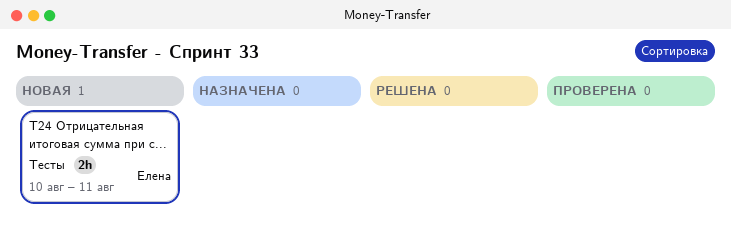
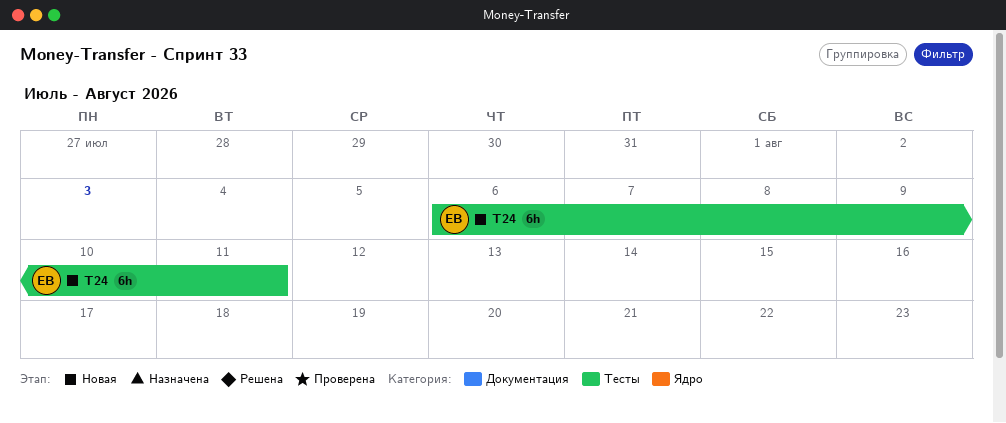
T24, estimate: 2h -> 6h
T24, start: Aug 10 -> Aug 6

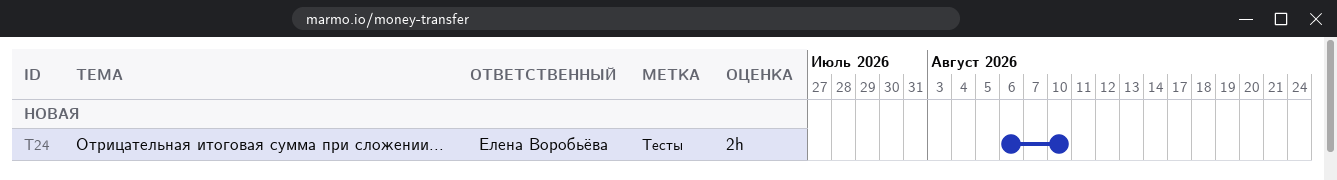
T24, estimate: 6h -> 2h
T24, due: Aug 11 -> Aug 10

